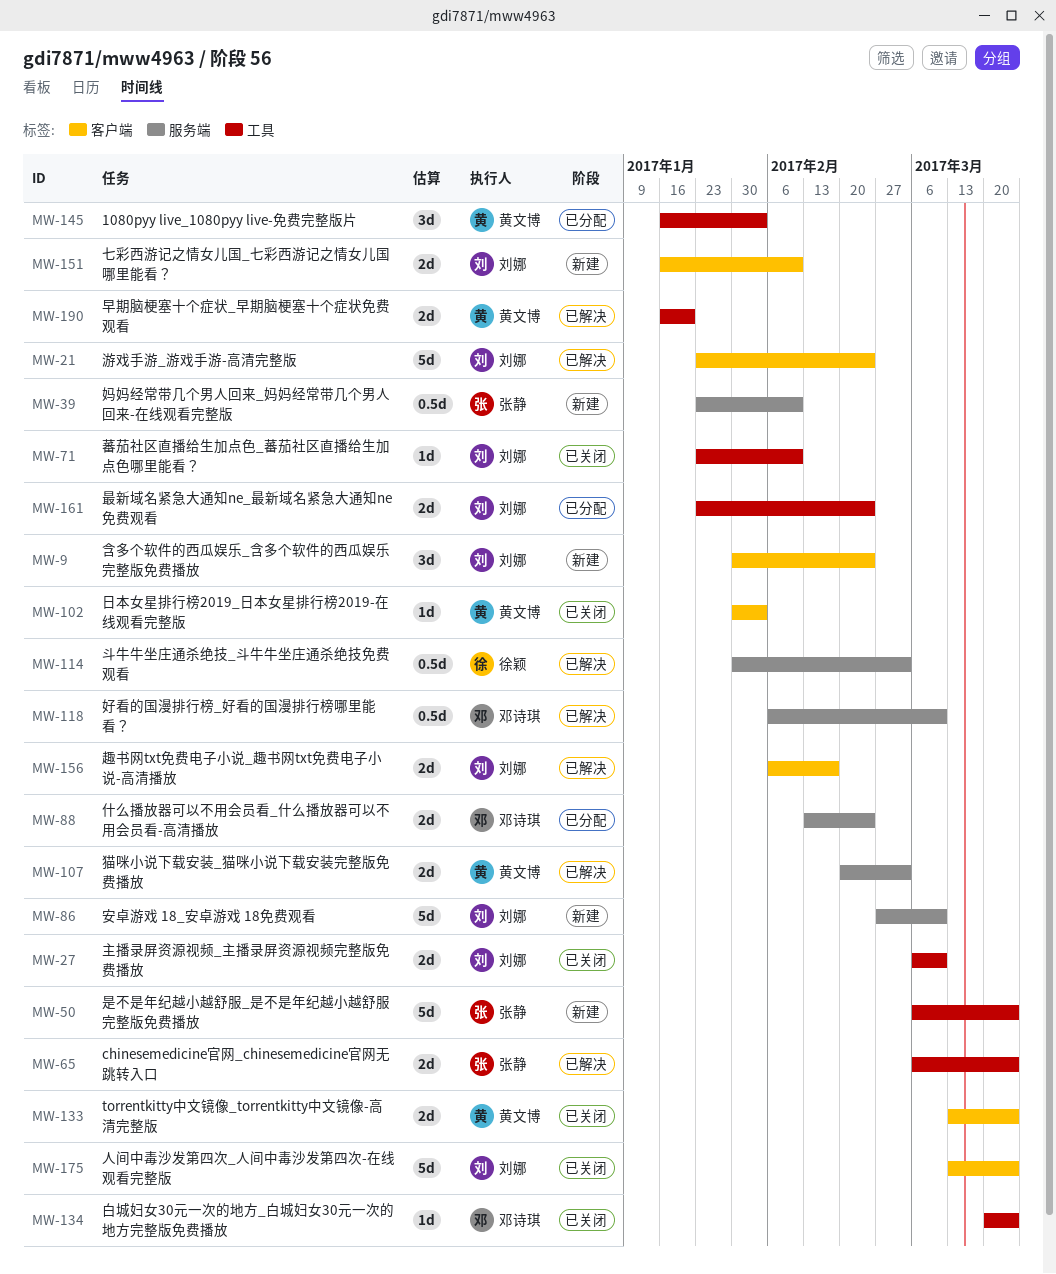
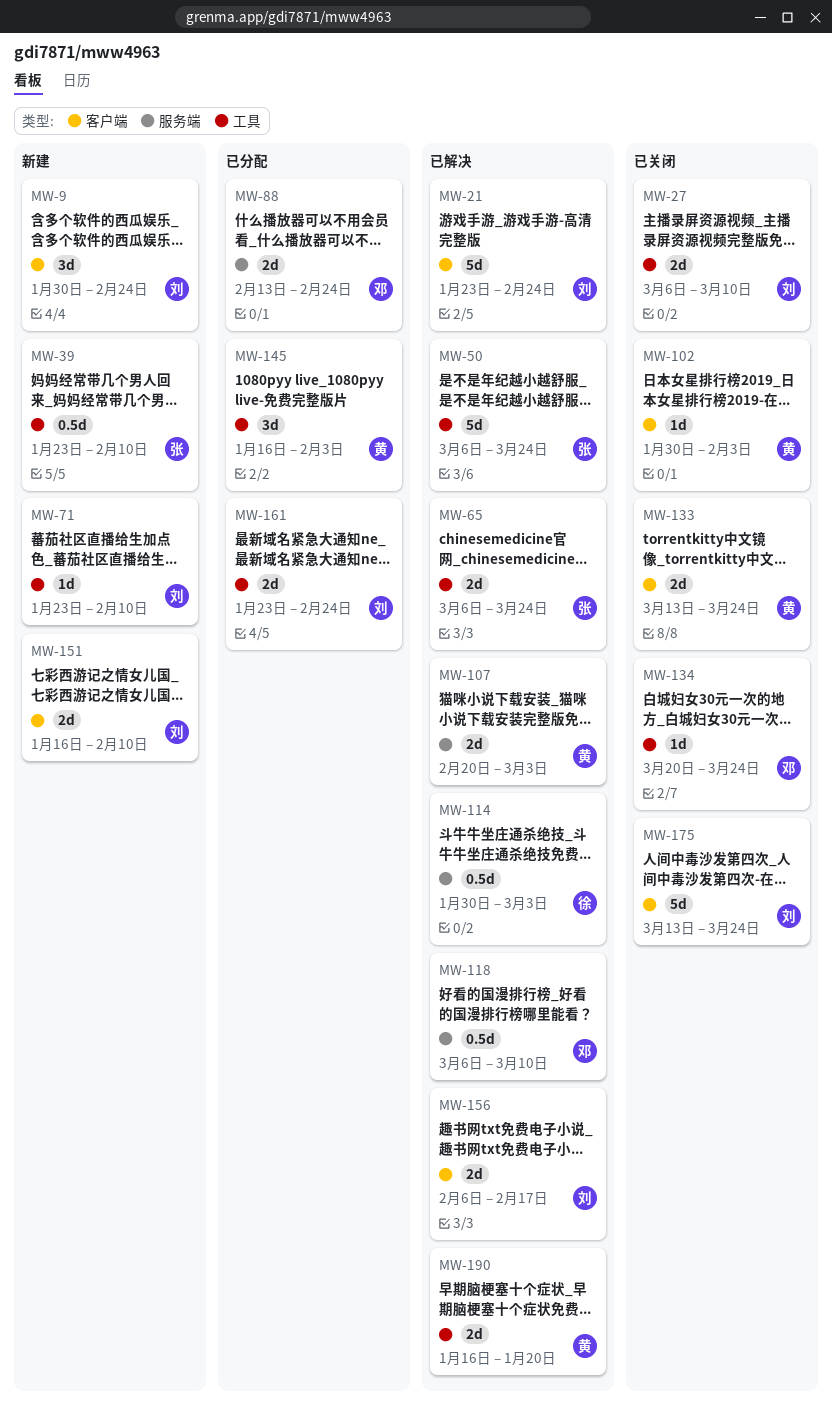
MW-39, label: 服务端 -> 工具
MW-50, status: 新建 -> 已解决
MW-71, status: 已关闭 -> 新建
MW-86: present -> none
MW-118, start: Feb 6 -> Mar 6

